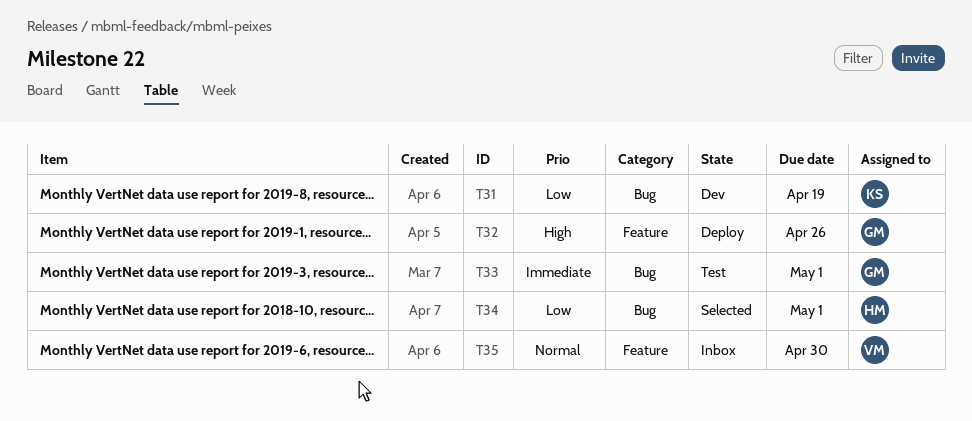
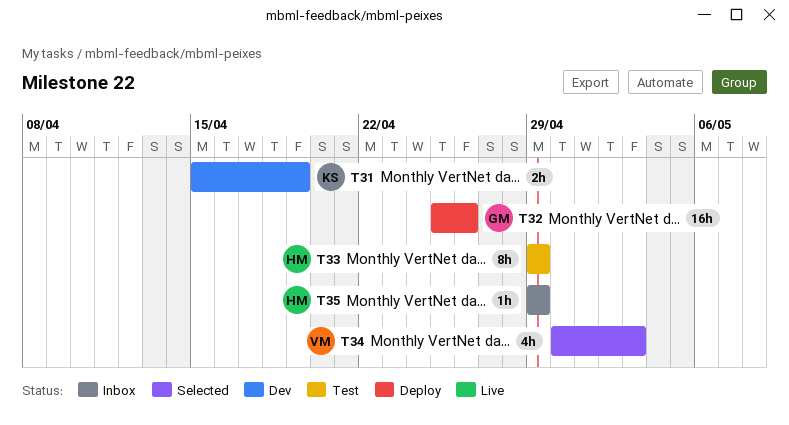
T33, owner: GM -> HM
T33, due: May 1 -> Apr 29
T34, owner: HM -> VM
T34, due: May 1 -> May 3
T35, owner: VM -> HM
T35, due: Apr 30 -> Apr 29

